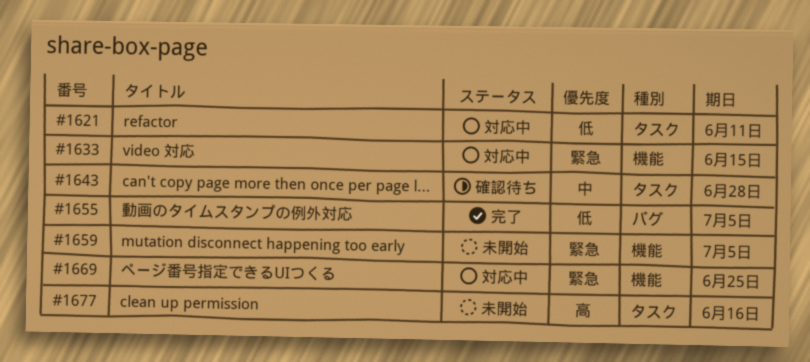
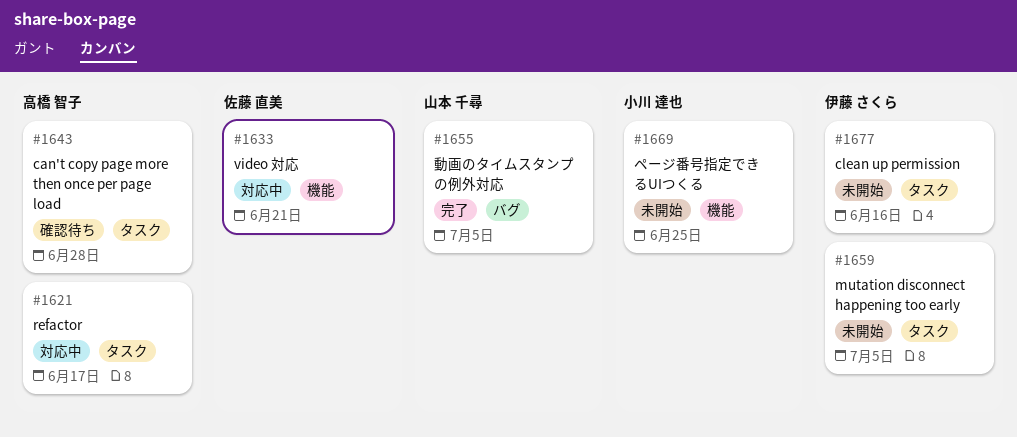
#1621, due: Jun 11 -> Jun 17
#1633, due: Jun 15 -> Jun 21
#1659, label: 機能 -> タスク
#1669, status: 対応中 -> 未開始

